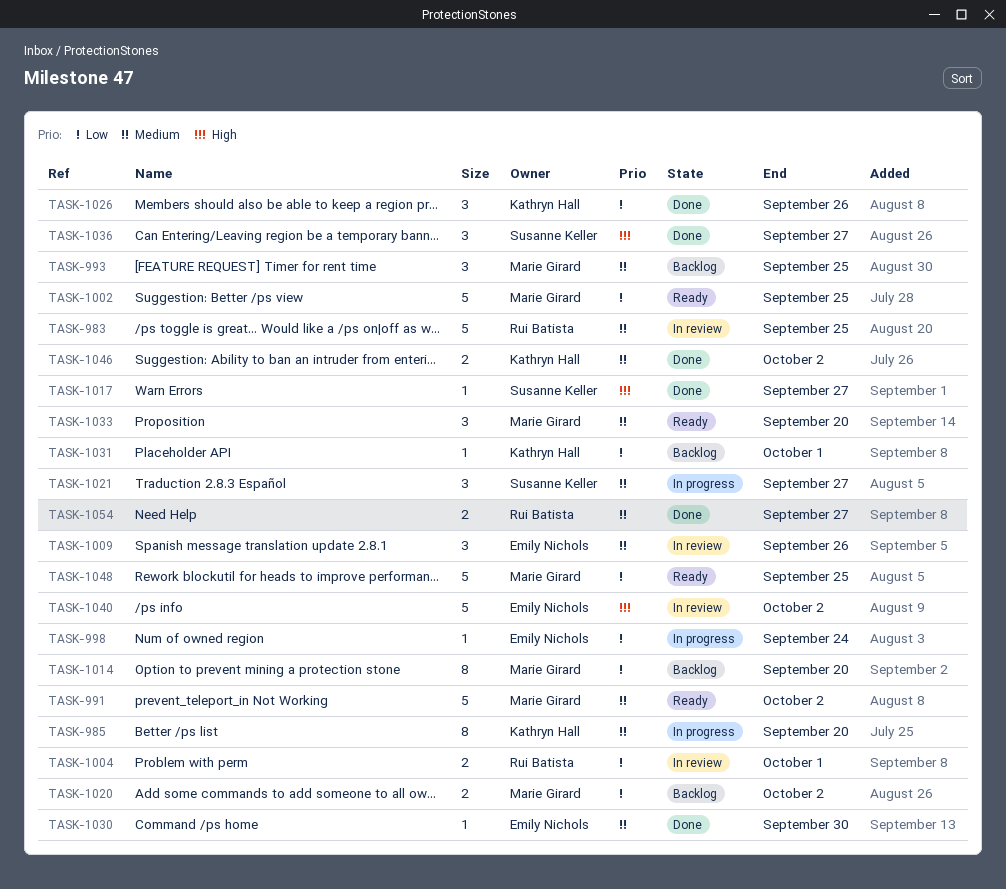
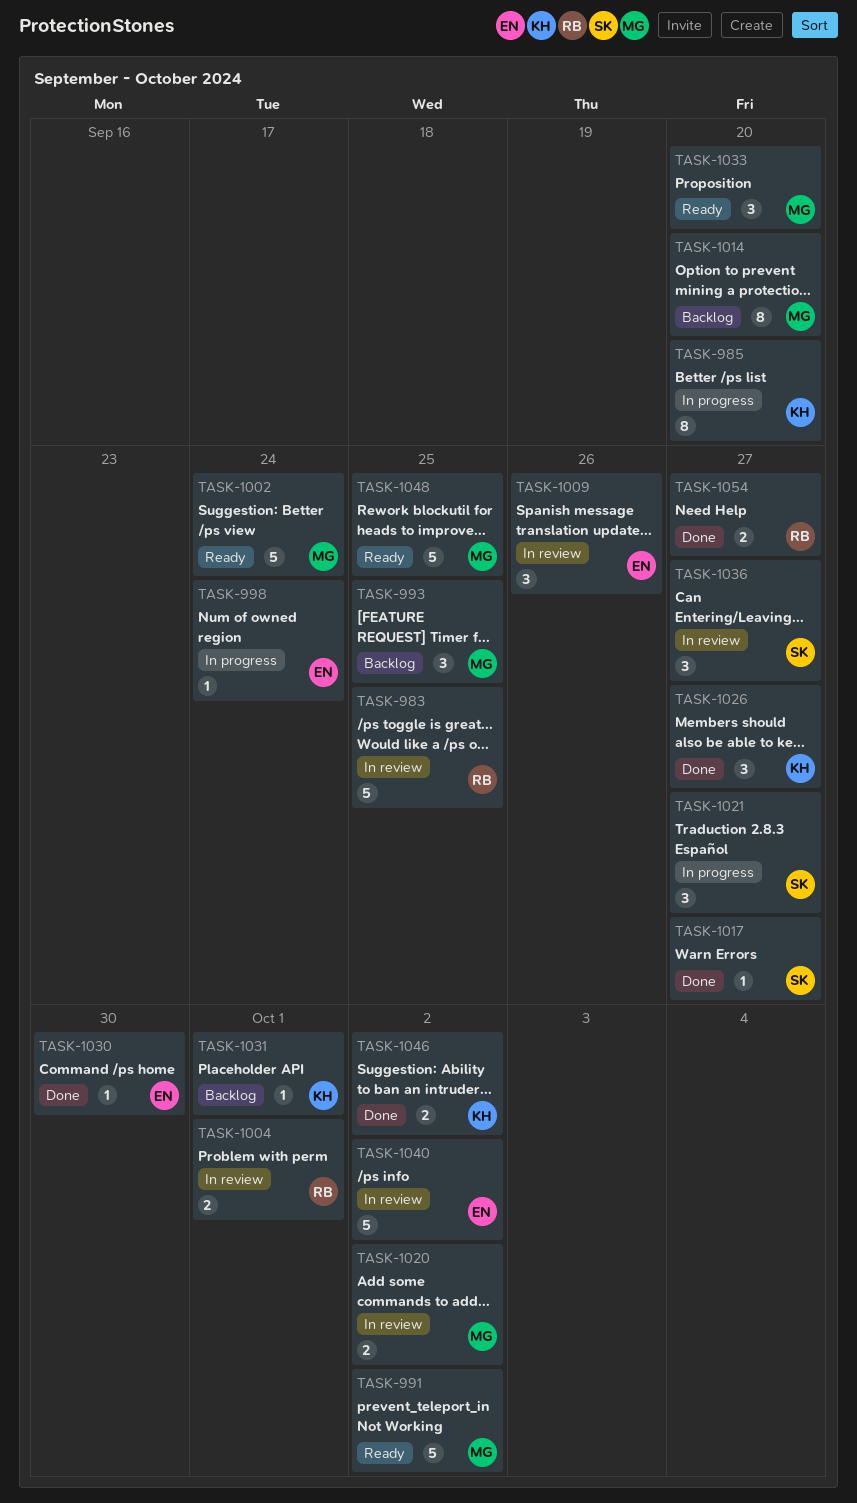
TASK-1002, due: Sep 25 -> Sep 24
TASK-1020, status: Backlog -> In review
TASK-1026, due: Sep 26 -> Sep 27
TASK-1036, status: Done -> In review

